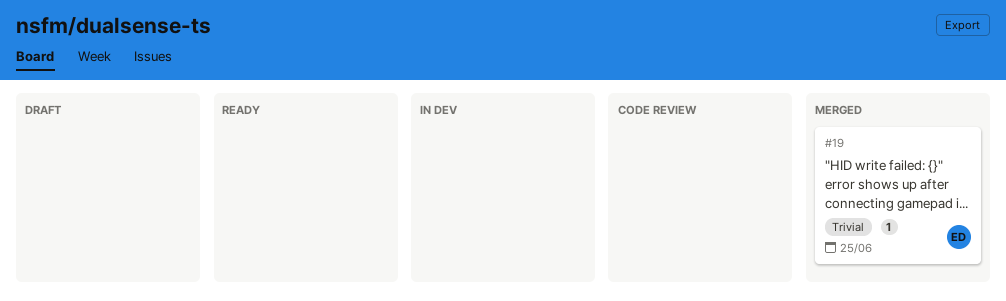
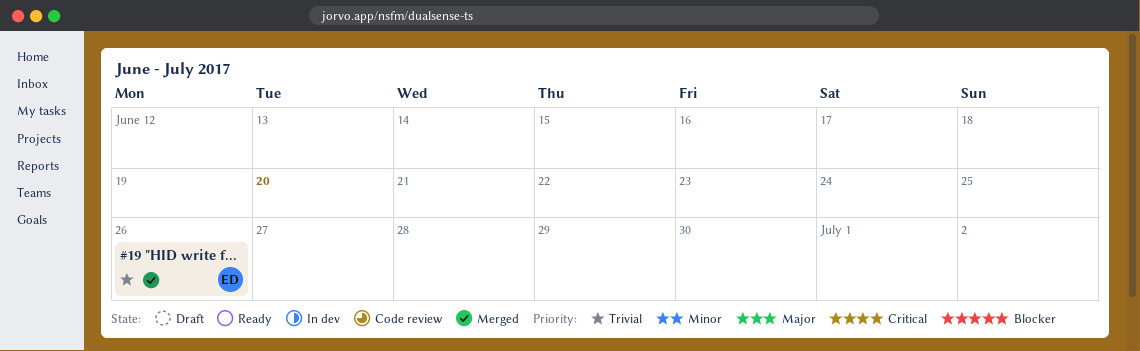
#19, due: Jun 25 -> Jun 26

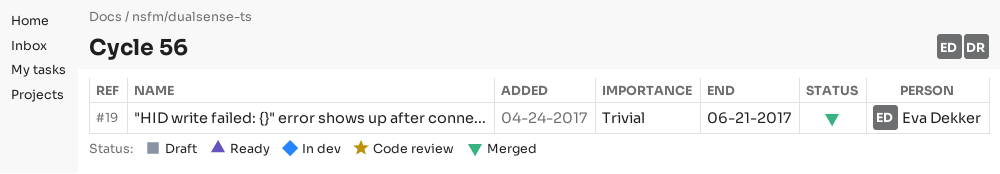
#19, due: Jun 26 -> Jun 21

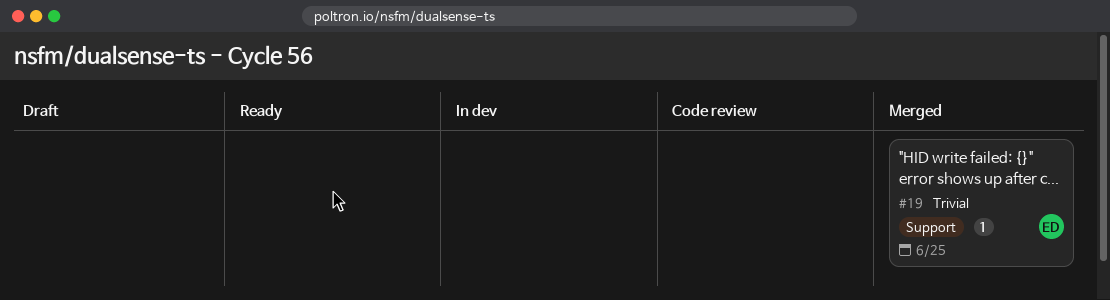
#19, due: Jun 21 -> Jun 25

